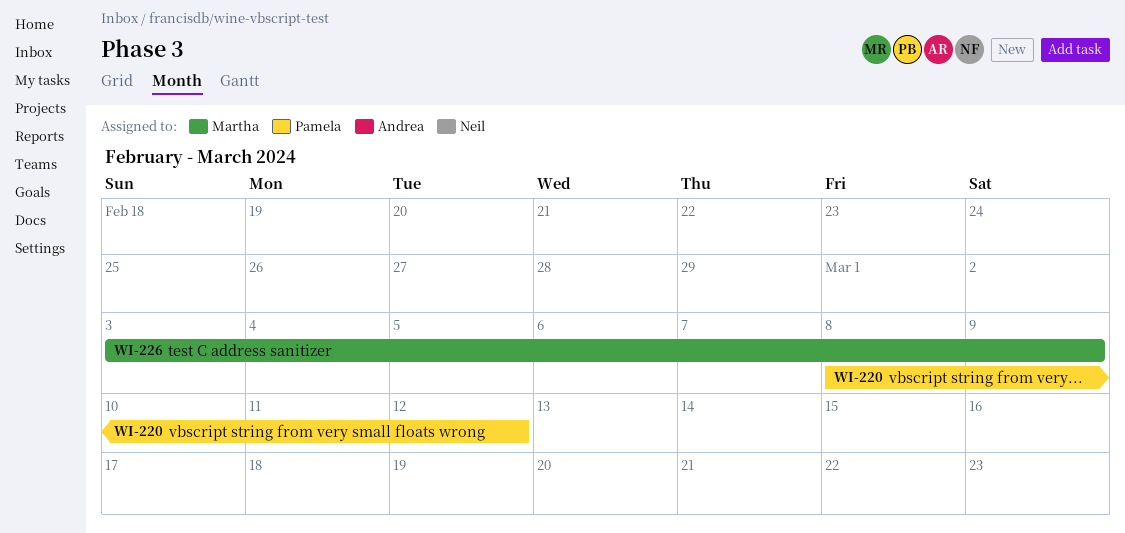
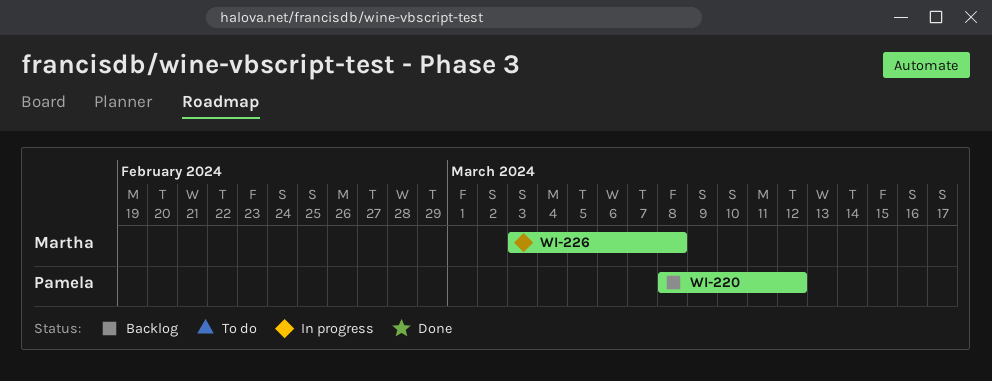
WI-226, due: Mar 9 -> Mar 8

